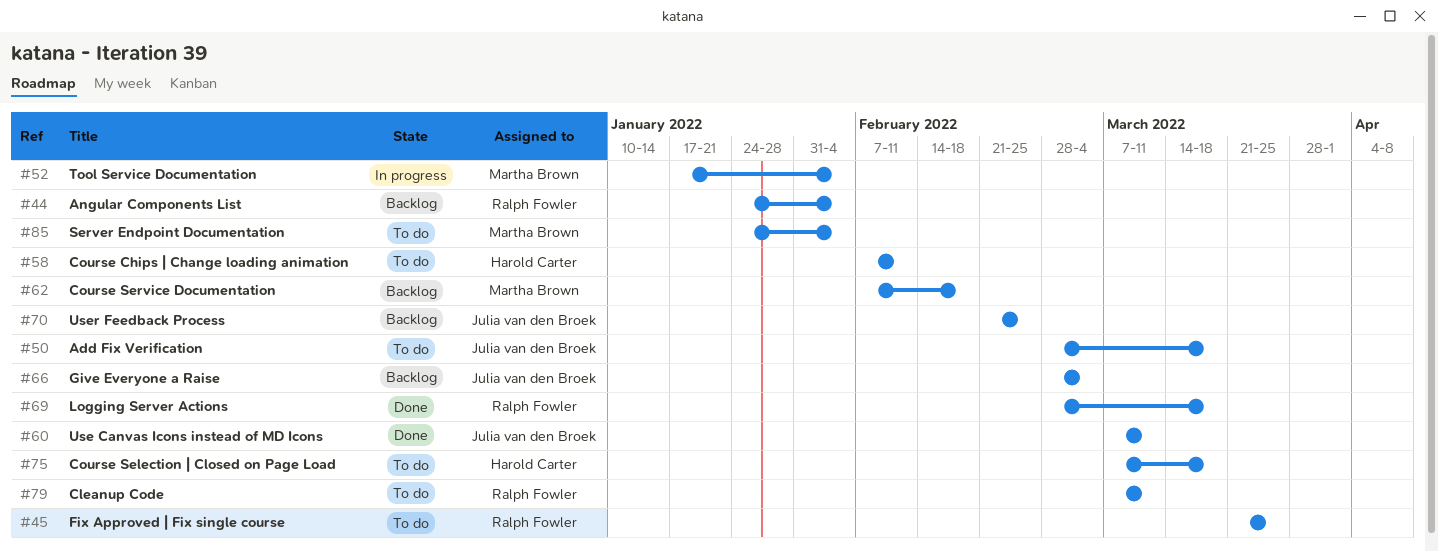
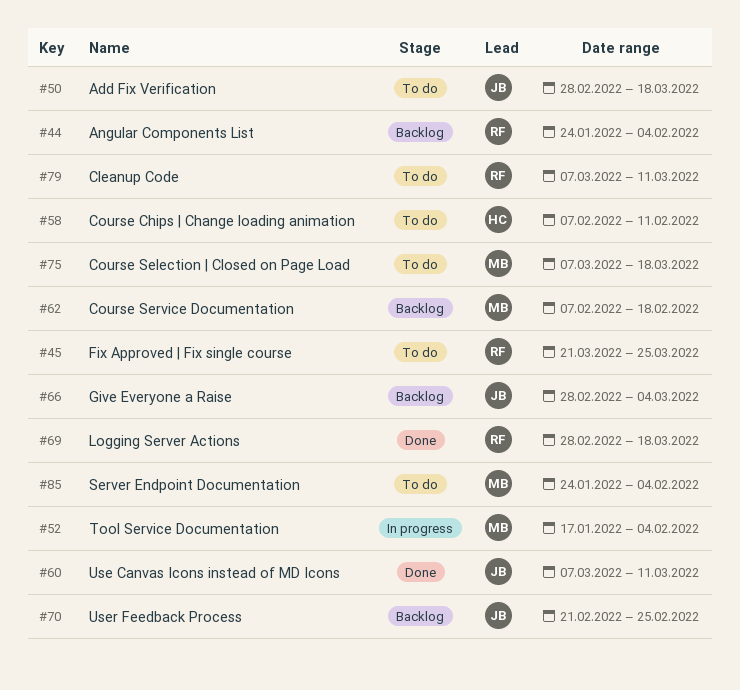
#75, owner: Harold Carter -> Martha Brown

